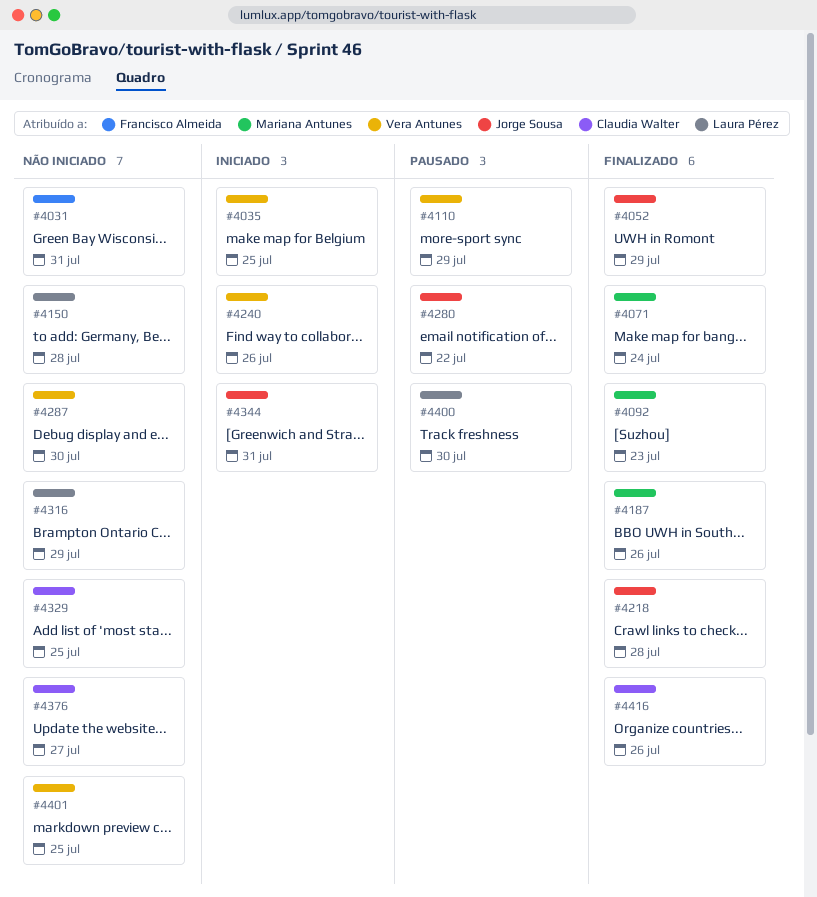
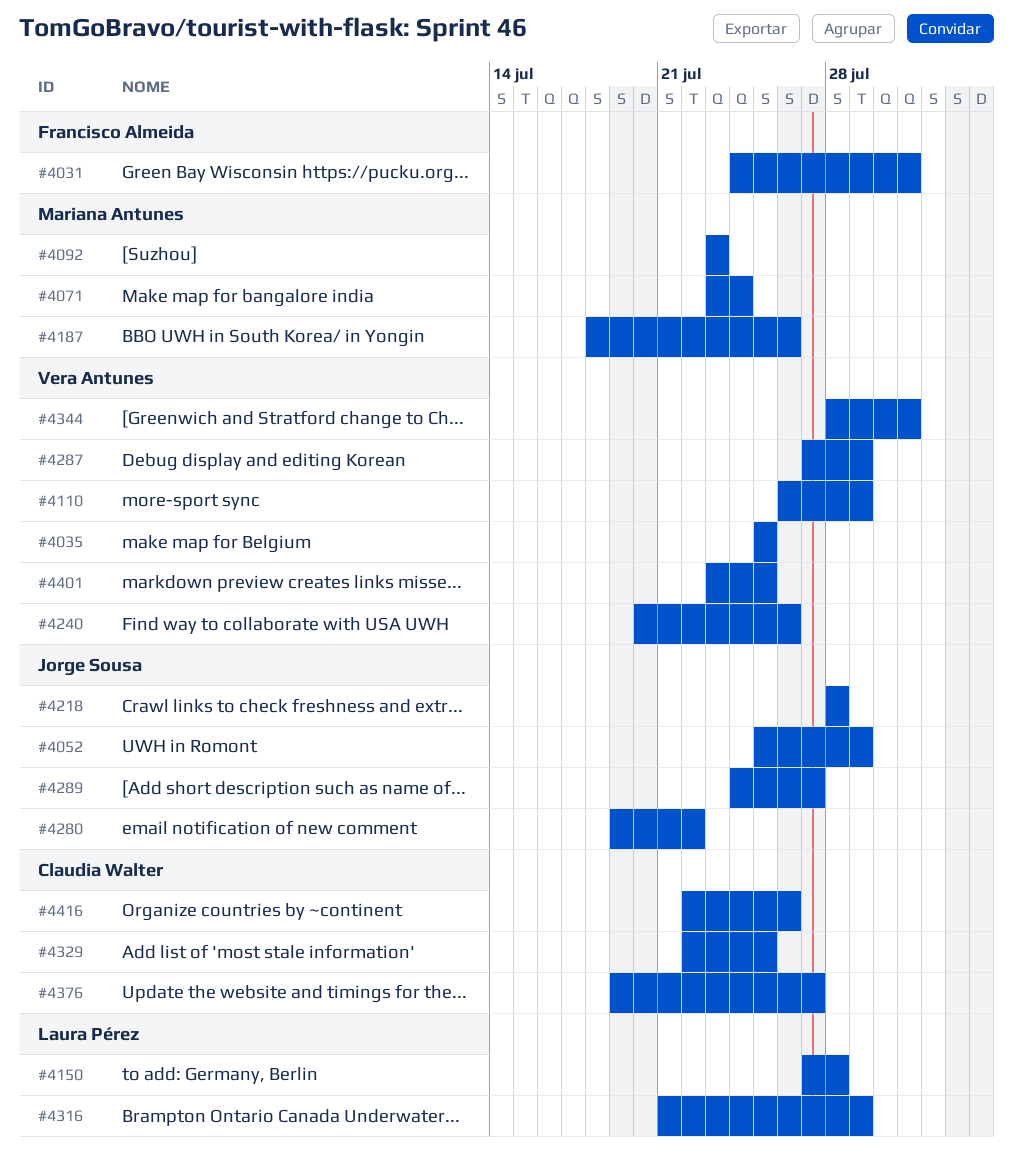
#4287, due: Jul 30 -> Jul 29
#4289: none -> present
#4344, owner: Jorge Sousa -> Vera Antunes
#4400: present -> none

